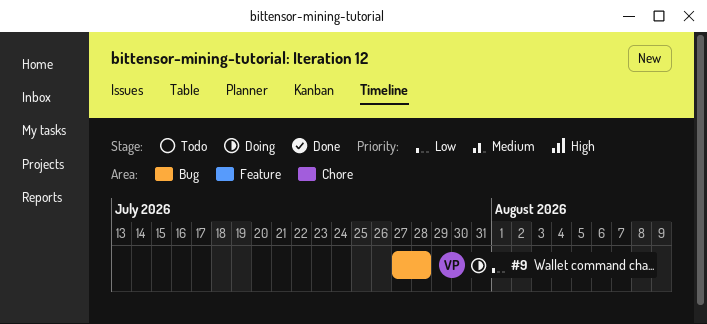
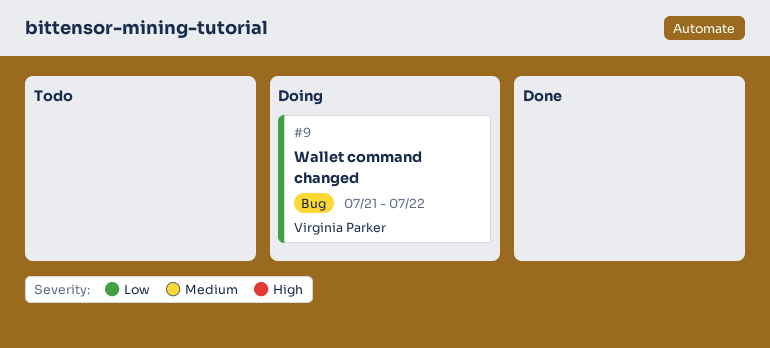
#9, start: Jul 27 -> Jul 21
#9, due: Jul 28 -> Jul 22

